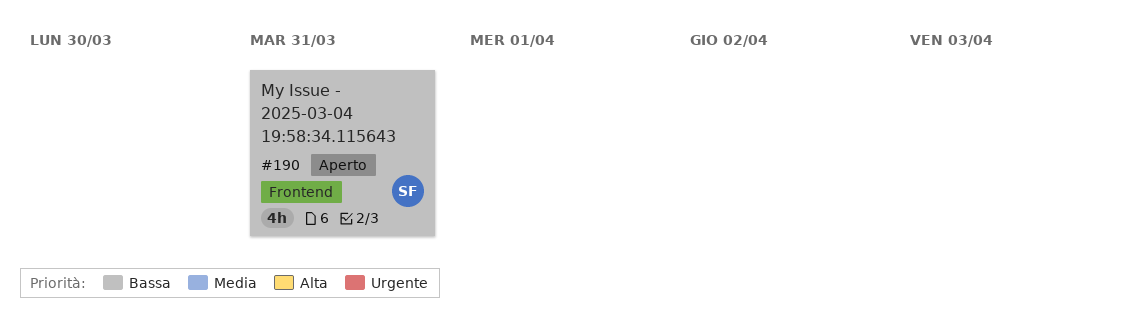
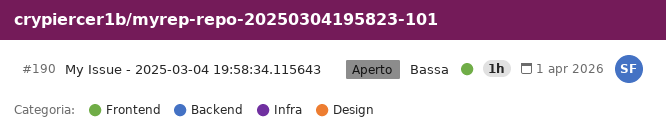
#190, estimate: 4h -> 1h
#190, due: Mar 31 -> Apr 1

